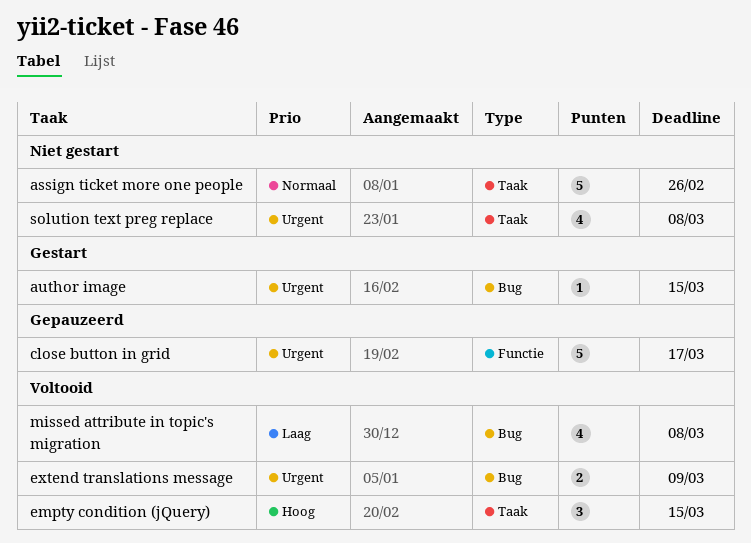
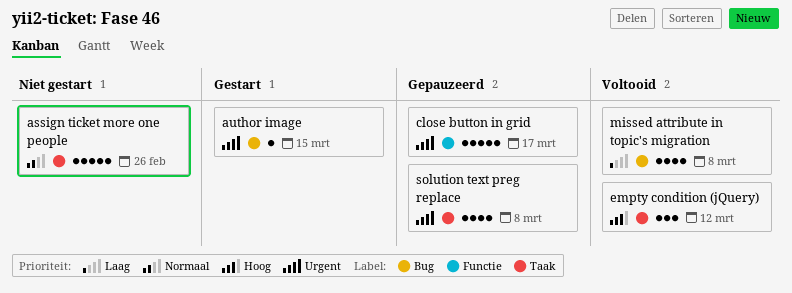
empty condition (jQuery), due: Mar 15 -> Mar 12
extend translations message: present -> none
solution text preg replace, status: Niet gestart -> Gepauzeerd

